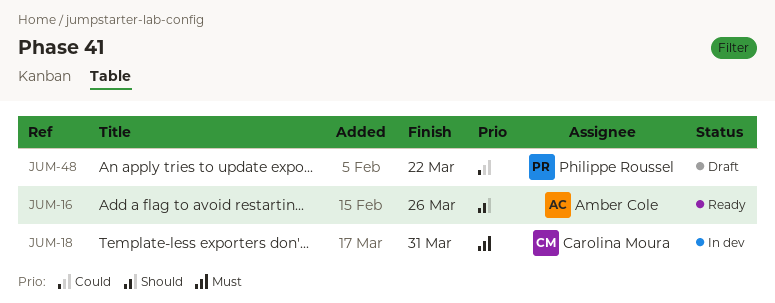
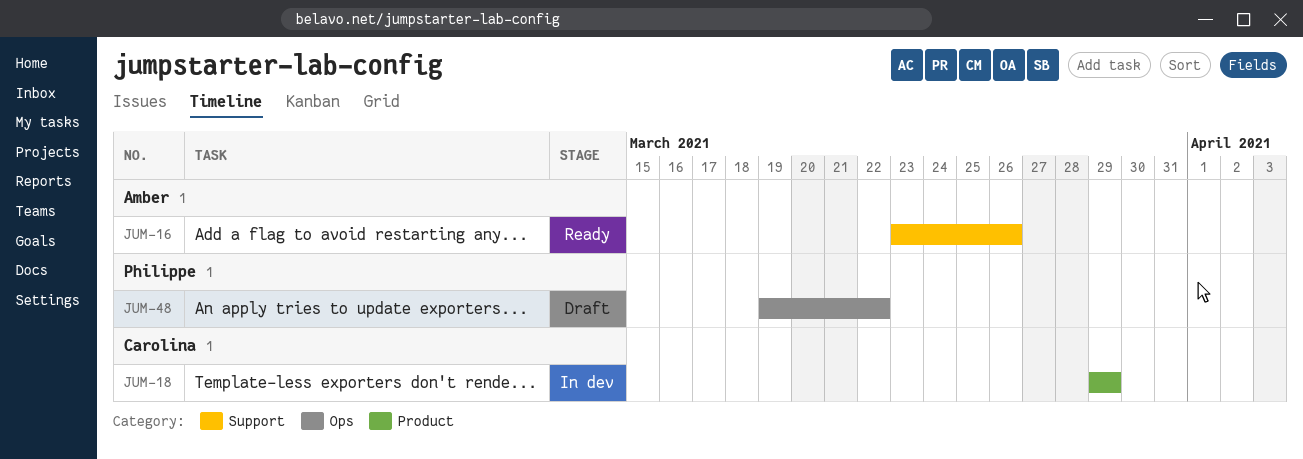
JUM-18, due: Mar 31 -> Mar 29

